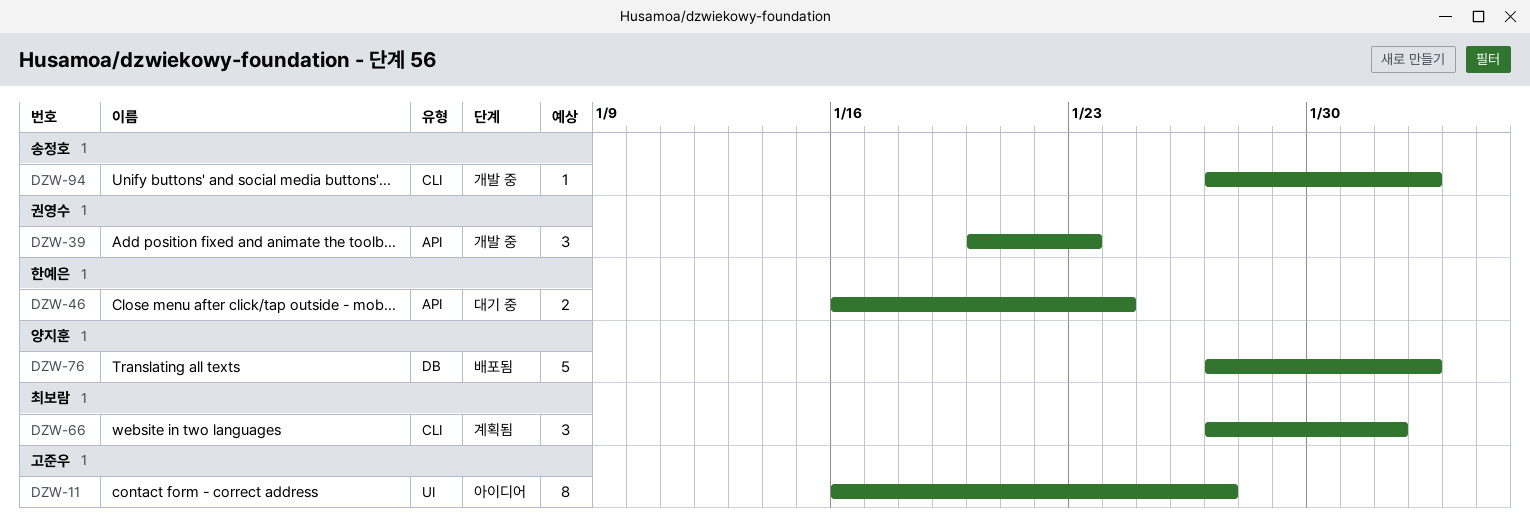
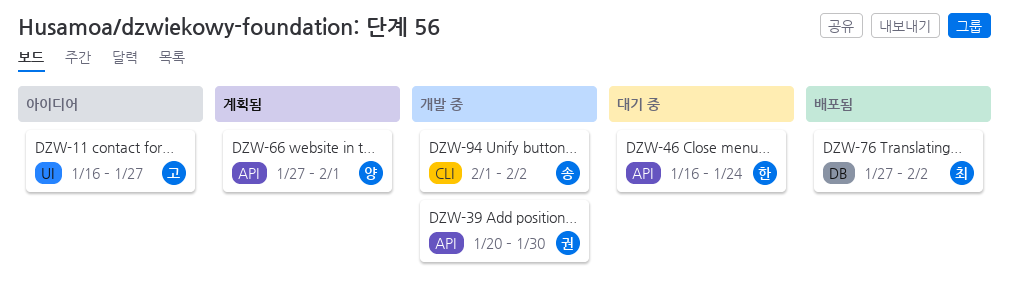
DZW-39, due: Jan 23 -> Jan 30
DZW-66, owner: 최보람 -> 양지훈
DZW-66, label: CLI -> API
DZW-76, owner: 양지훈 -> 최보람
DZW-94, start: Jan 27 -> Feb 1

